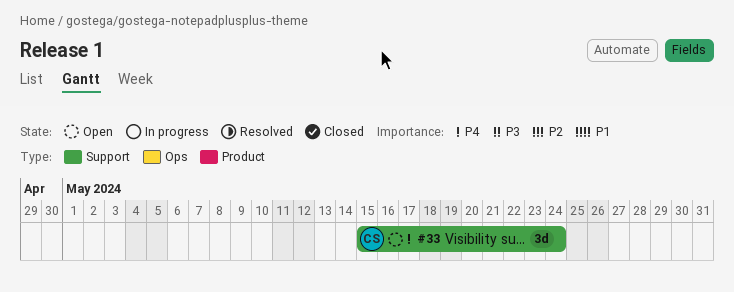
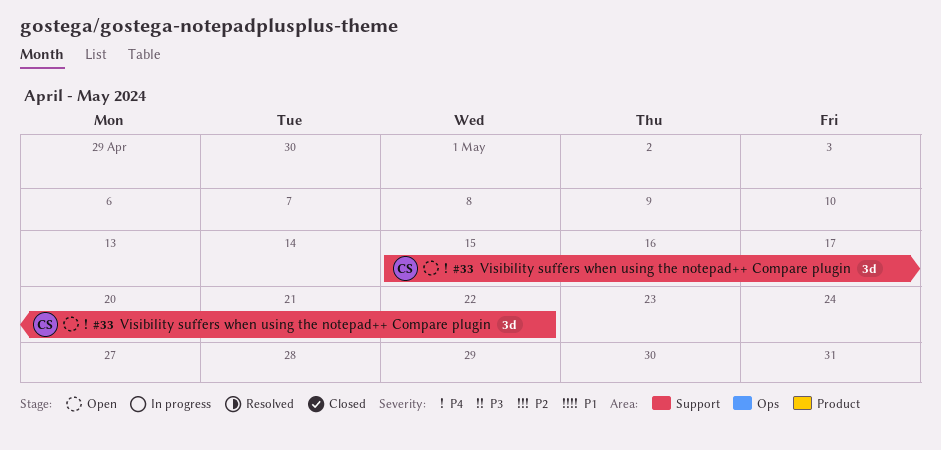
#33, due: May 24 -> May 22

